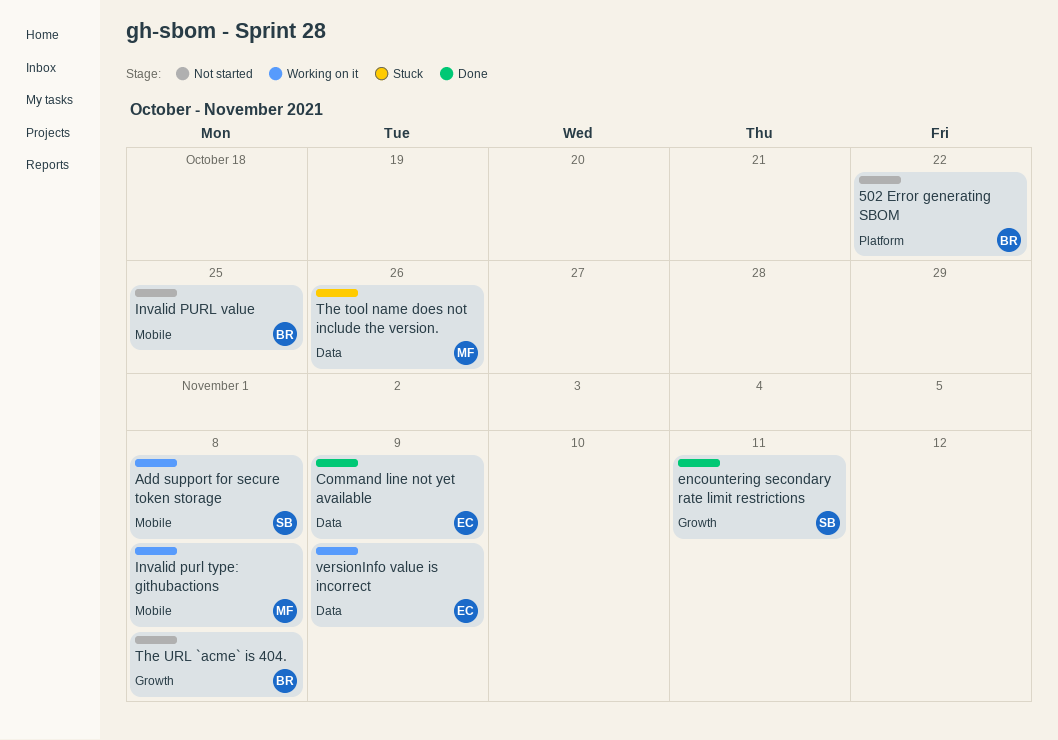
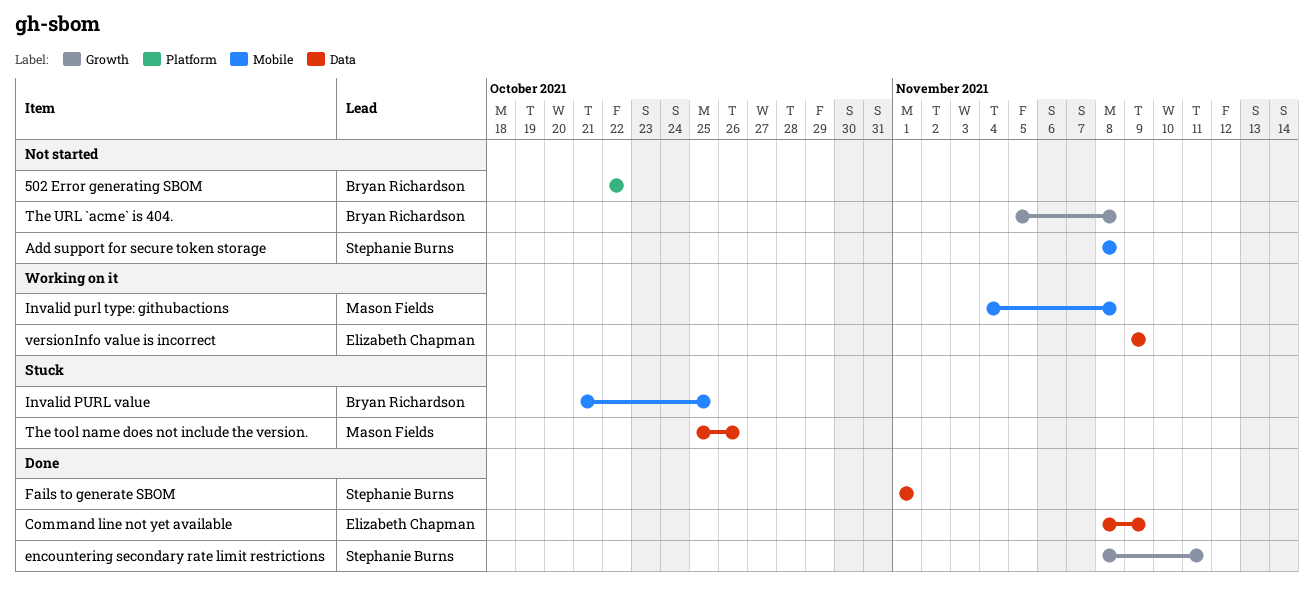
Add support for secure token storage, status: Working on it -> Not started
Fails to generate SBOM: none -> present
Invalid PURL value, status: Not started -> Stuck

